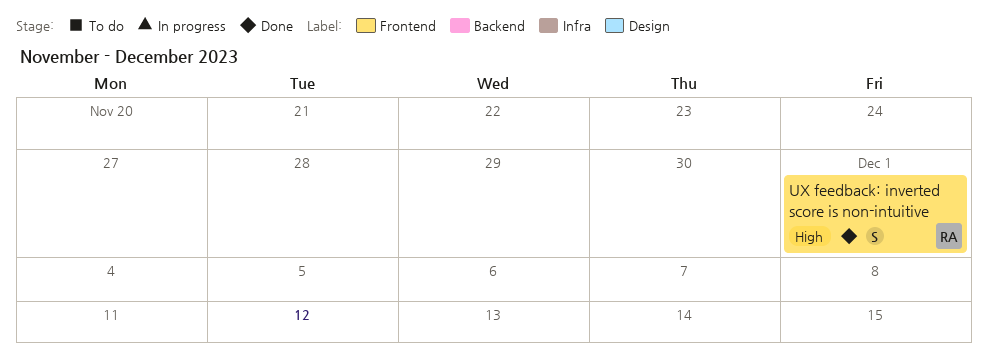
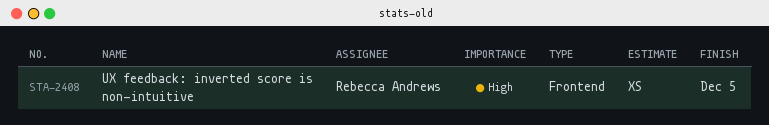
UX feedback: inverted score is non-intuitive, estimate: S -> XS
UX feedback: inverted score is non-intuitive, due: Dec 1 -> Dec 5

